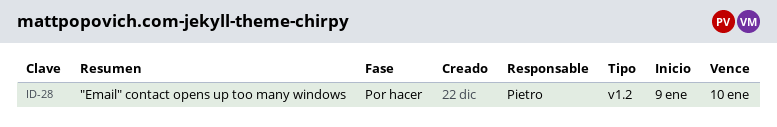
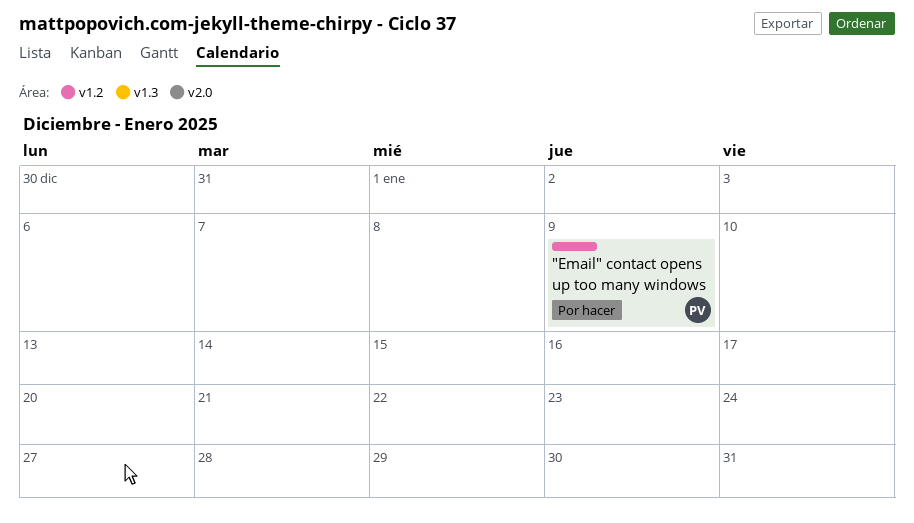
"Email" contact opens up too many windows, due: Jan 10 -> Jan 9

